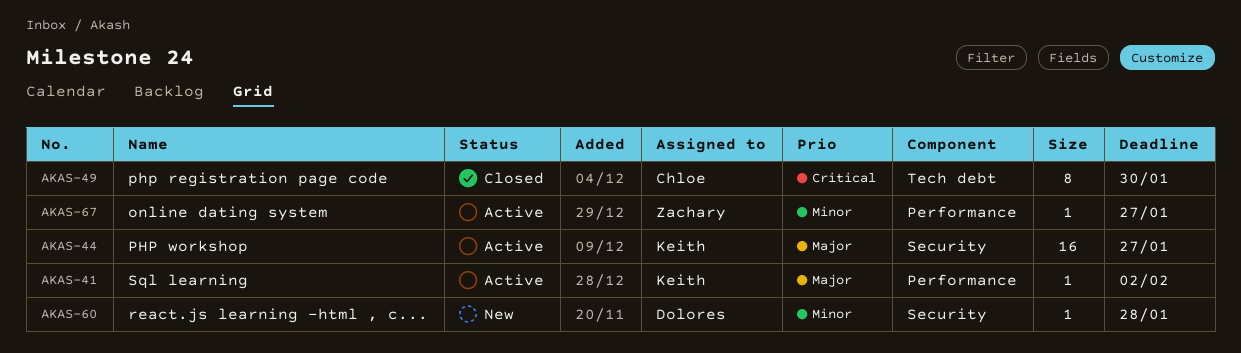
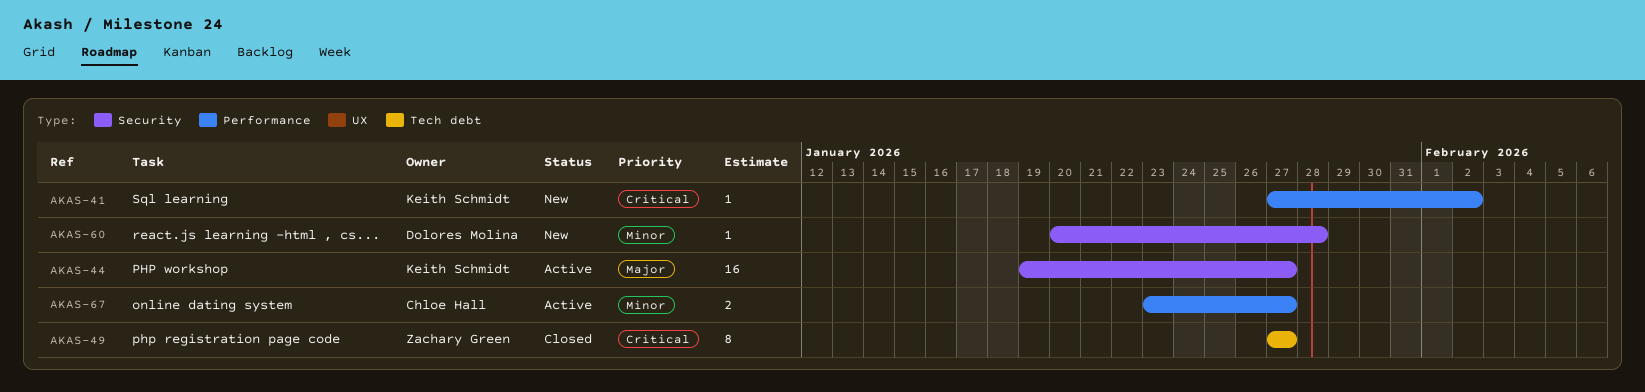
AKAS-41, status: Active -> New
AKAS-41, priority: Major -> Critical
AKAS-49, owner: Chloe Hall -> Zachary Green
AKAS-49, due: Jan 30 -> Jan 27
AKAS-67, owner: Zachary Green -> Chloe Hall
AKAS-67, estimate: 1 -> 2

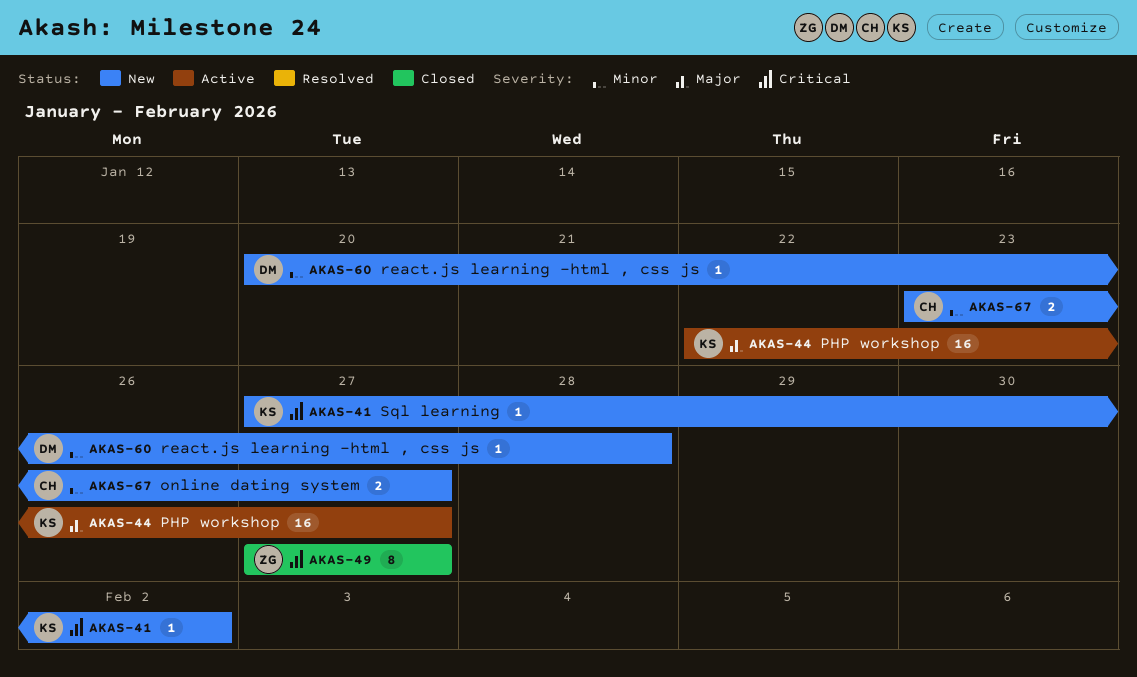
AKAS-44, start: Jan 19 -> Jan 22
AKAS-67, status: Active -> New

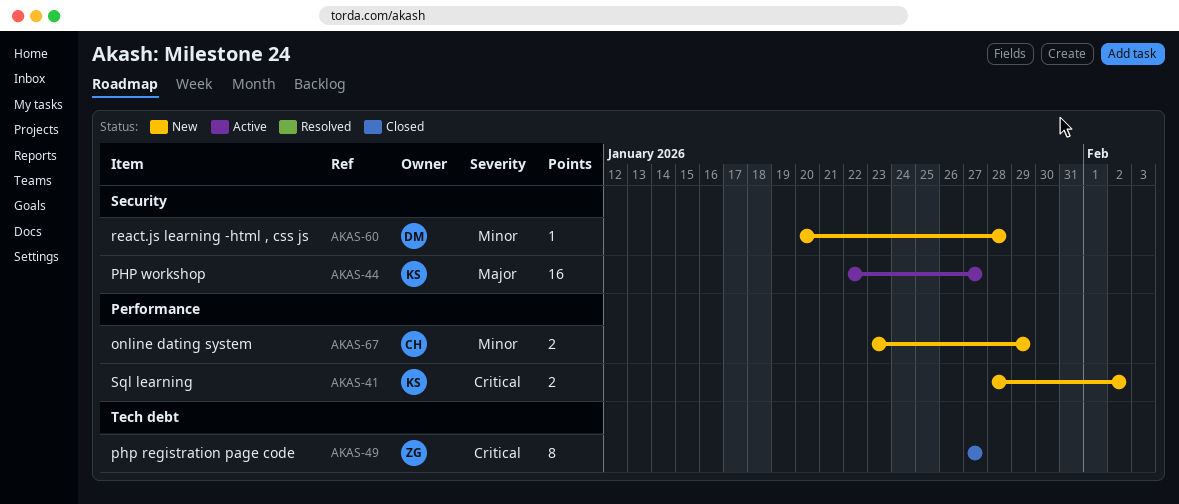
AKAS-41, estimate: 1 -> 2
AKAS-41, start: Jan 27 -> Jan 28
AKAS-67, due: Jan 27 -> Jan 29

